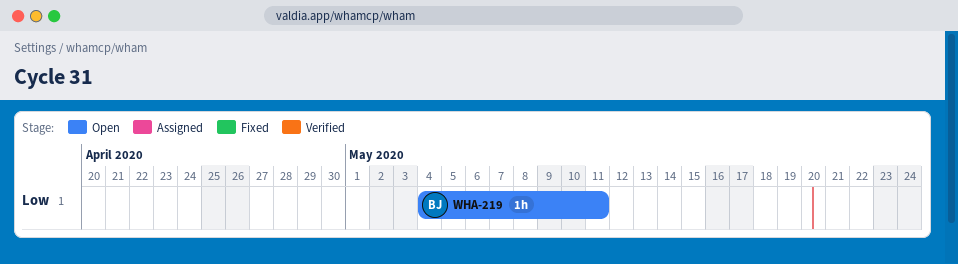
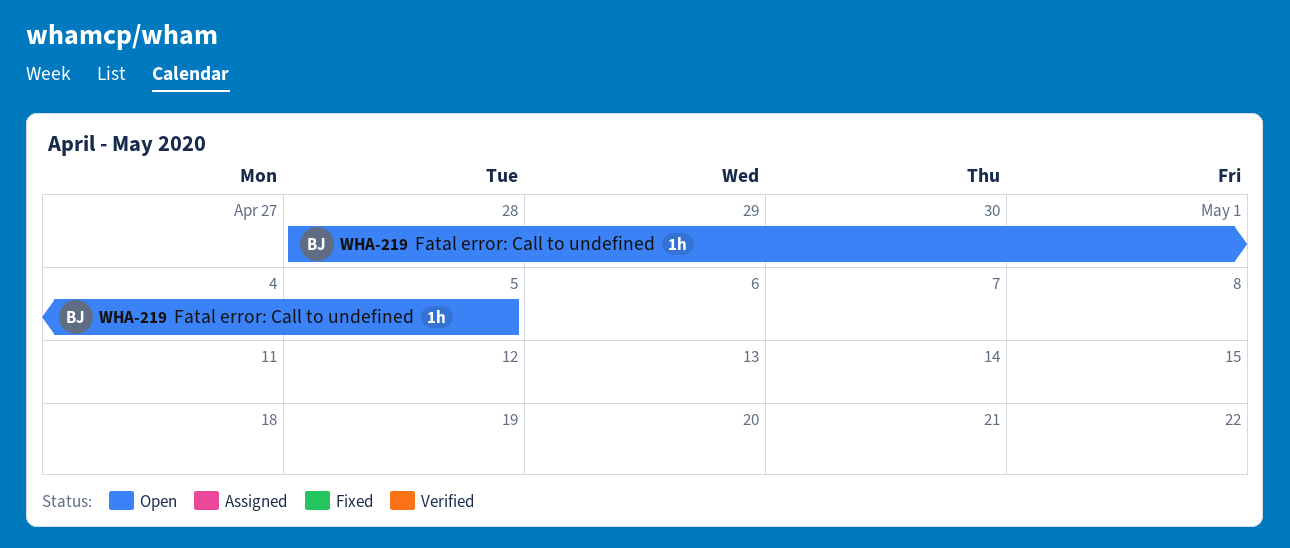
WHA-219, start: May 4 -> Apr 28
WHA-219, due: May 11 -> May 5

